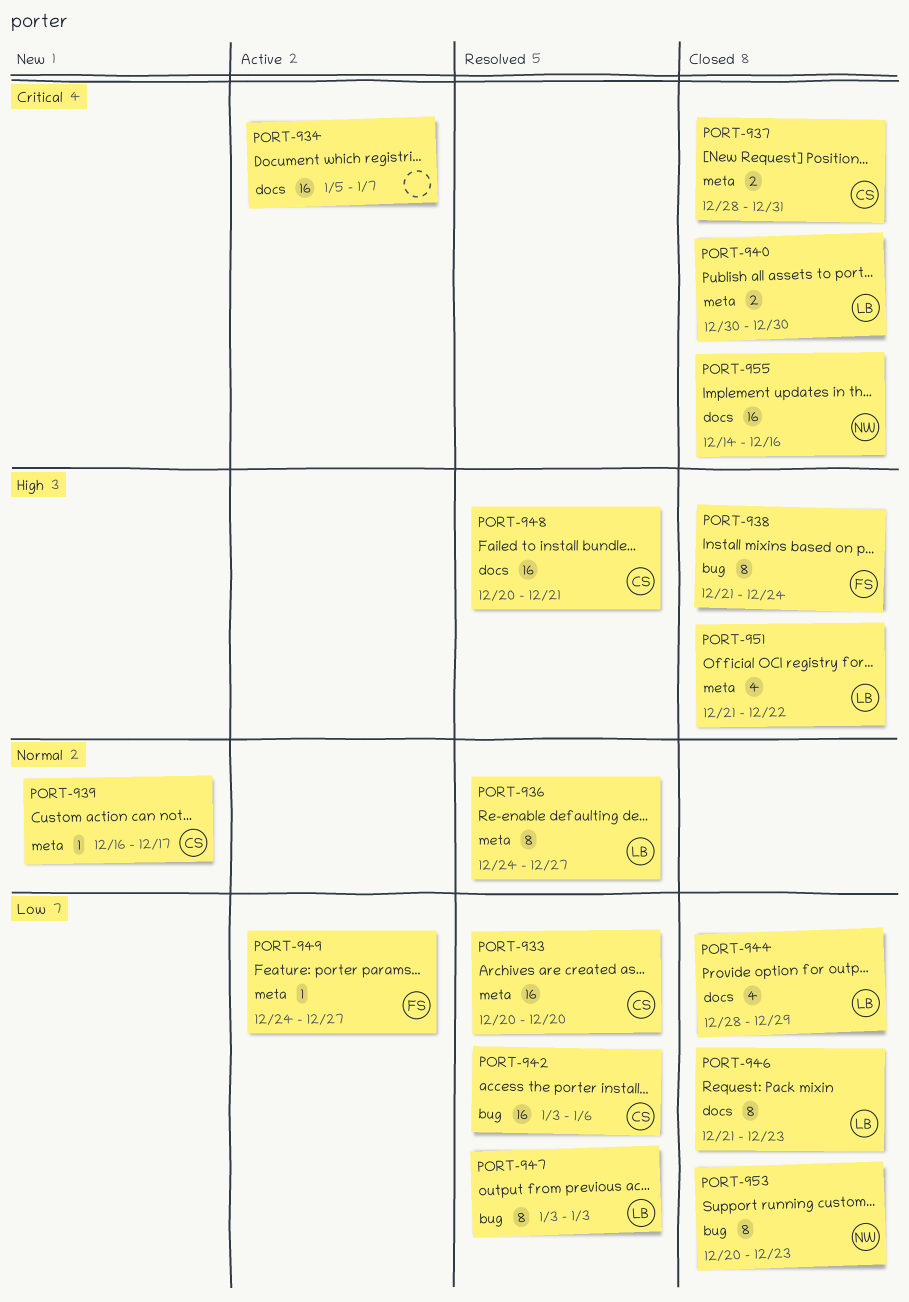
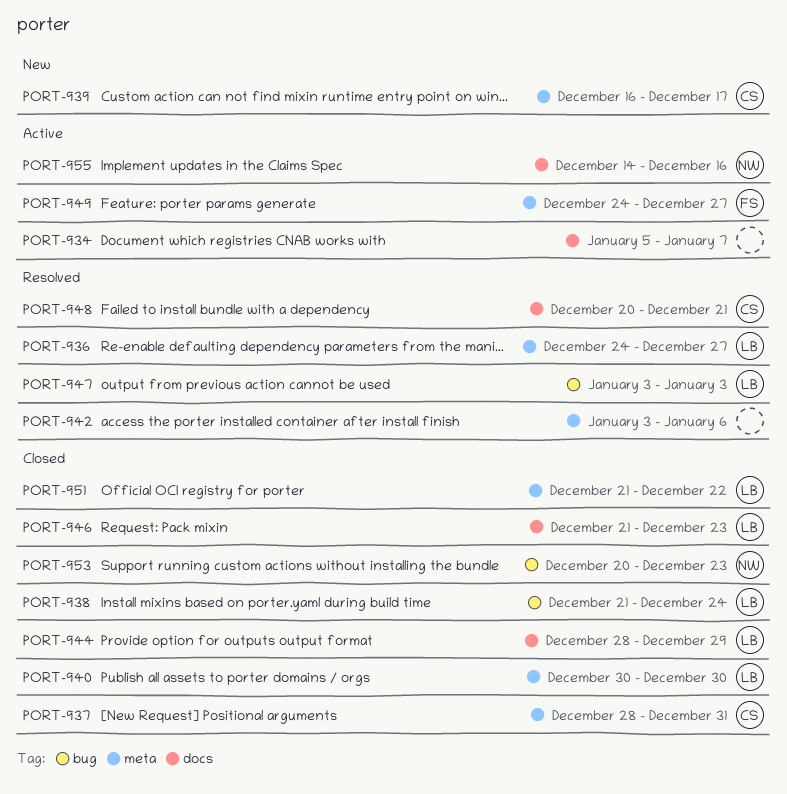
PORT-933: present -> none
PORT-938, owner: FS -> LB
PORT-942, owner: CS -> none
PORT-942, label: bug -> meta
PORT-955, status: Closed -> Active

